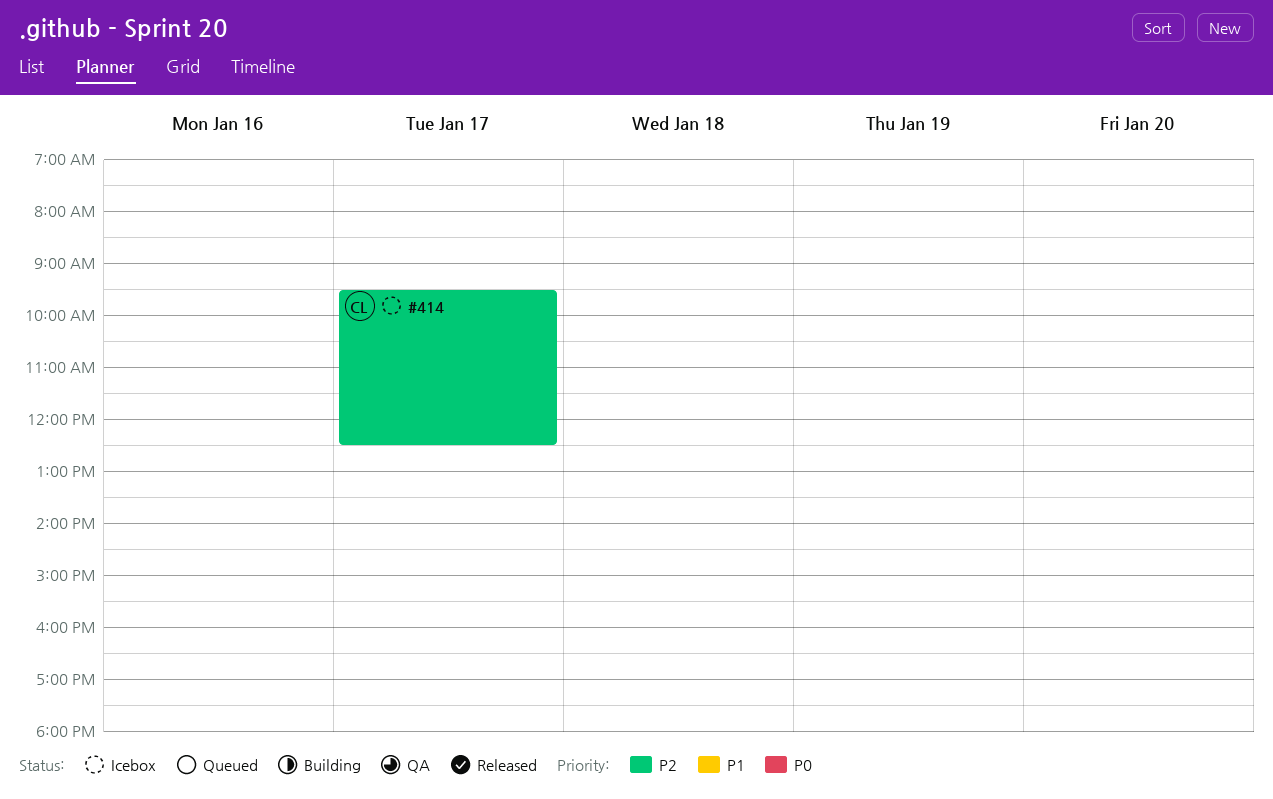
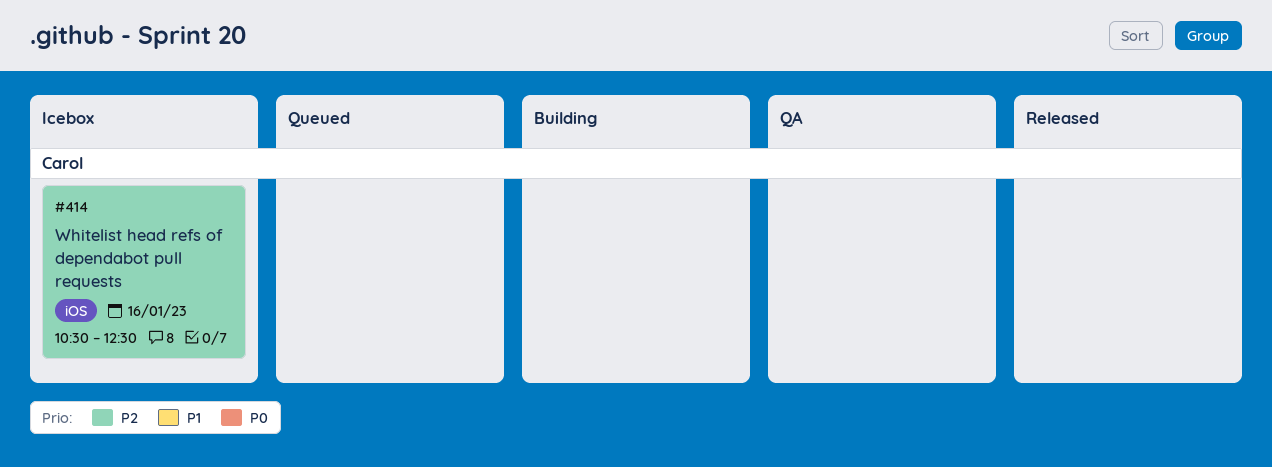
#414, day: Jan 17 -> Jan 16
#414, begins: 09:30 -> 10:30

